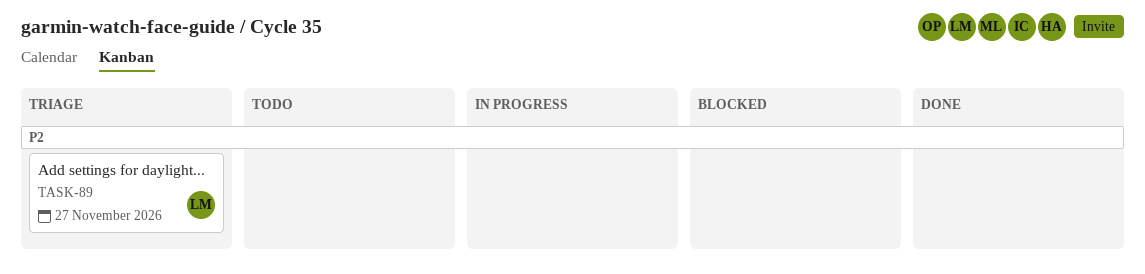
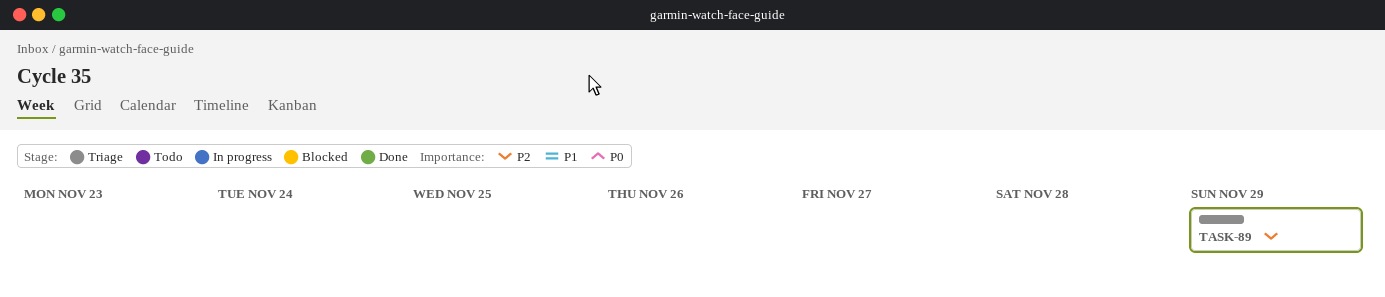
TASK-89, due: Nov 27 -> Nov 29

